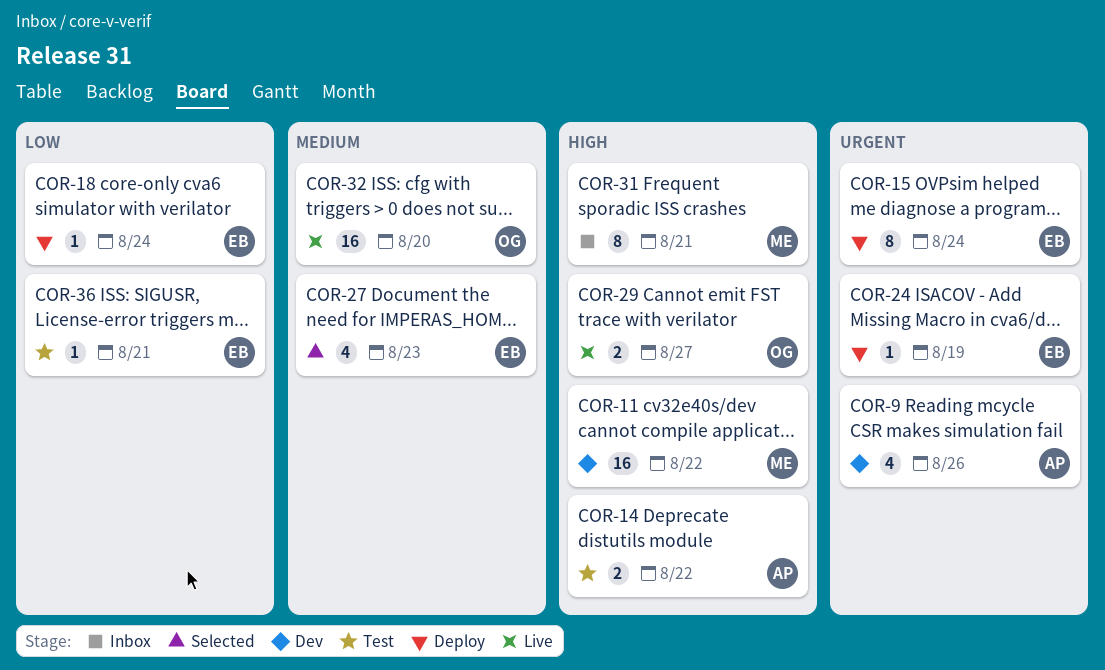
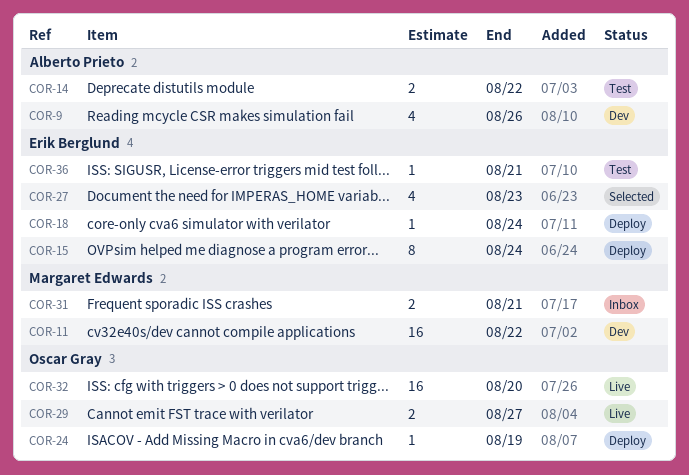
COR-24, owner: Erik Berglund -> Oscar Gray
COR-31, estimate: 8 -> 2

